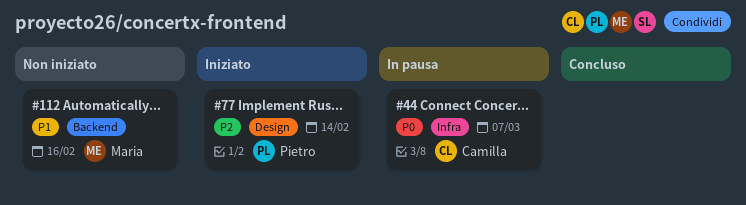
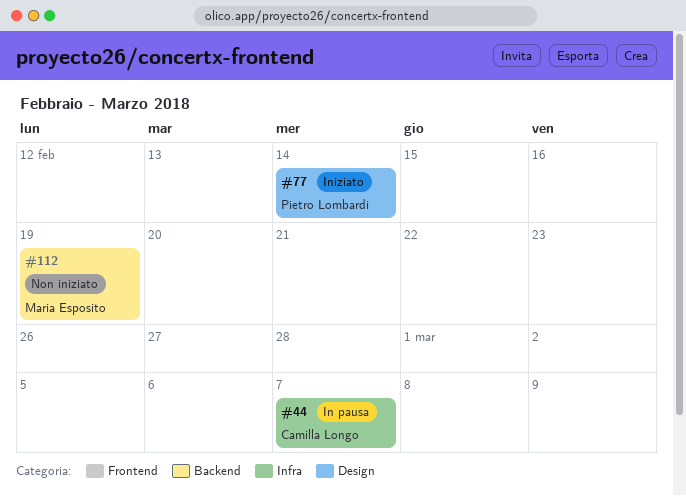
#112, due: Feb 16 -> Feb 19

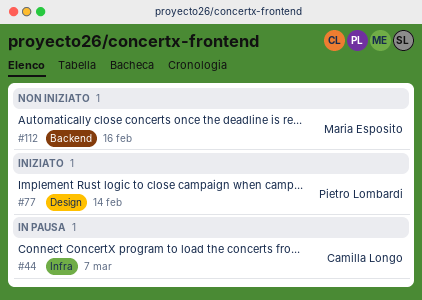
#112, due: Feb 19 -> Feb 16

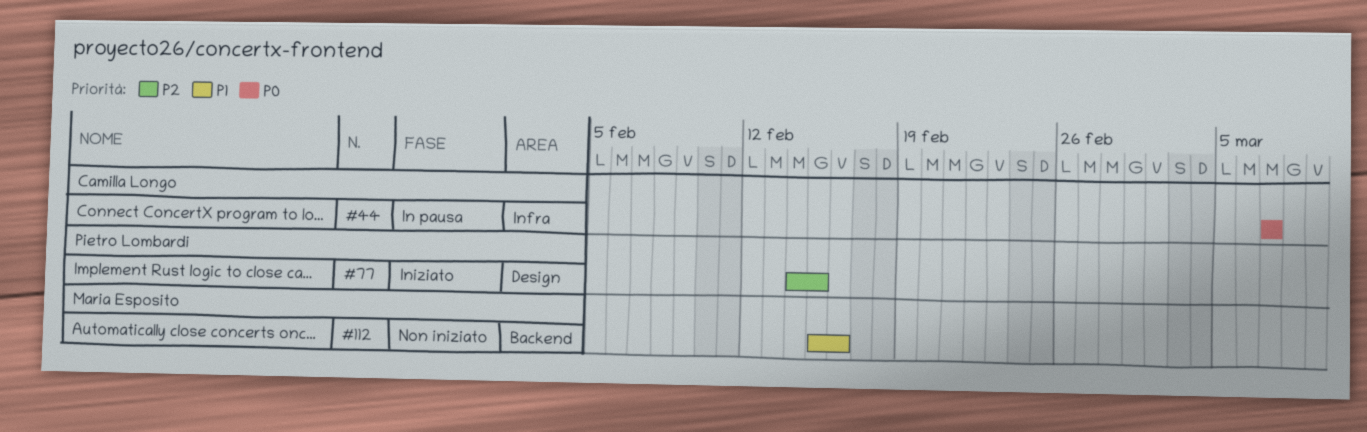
#77, due: Feb 14 -> Feb 15

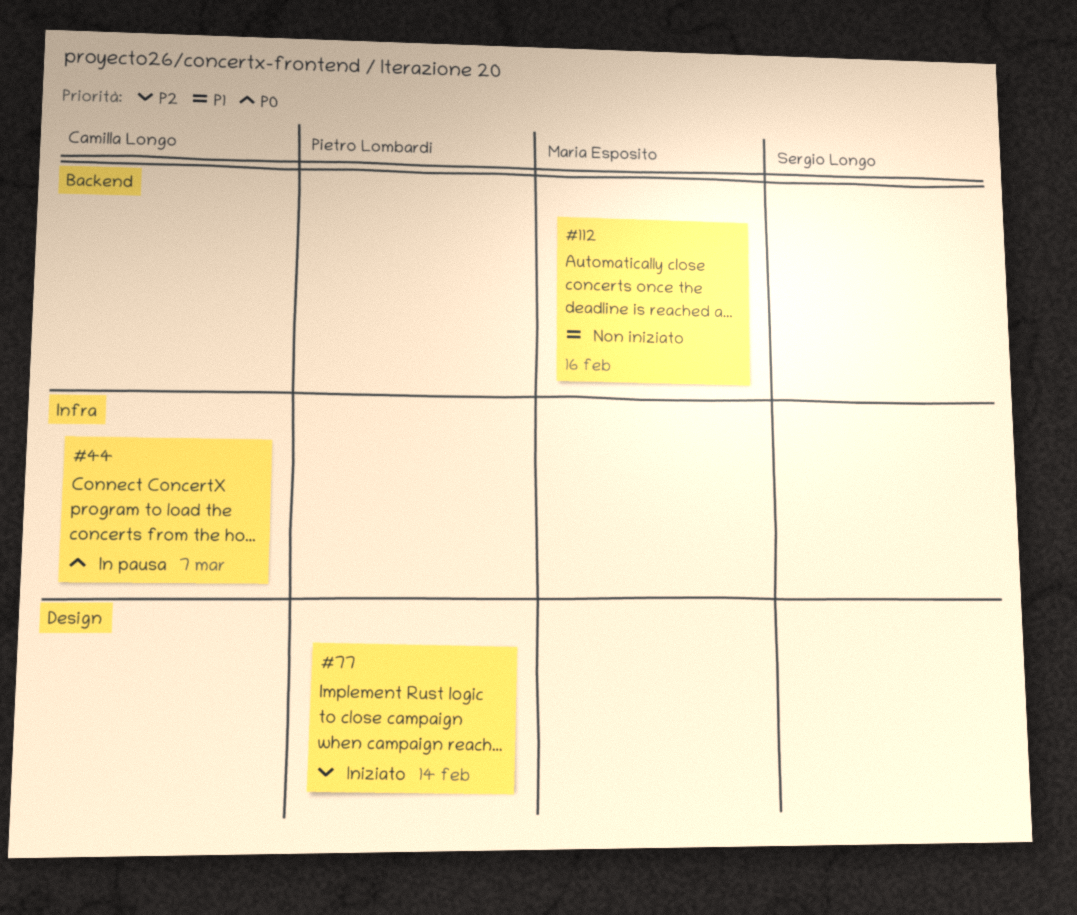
#77, due: Feb 15 -> Feb 14

